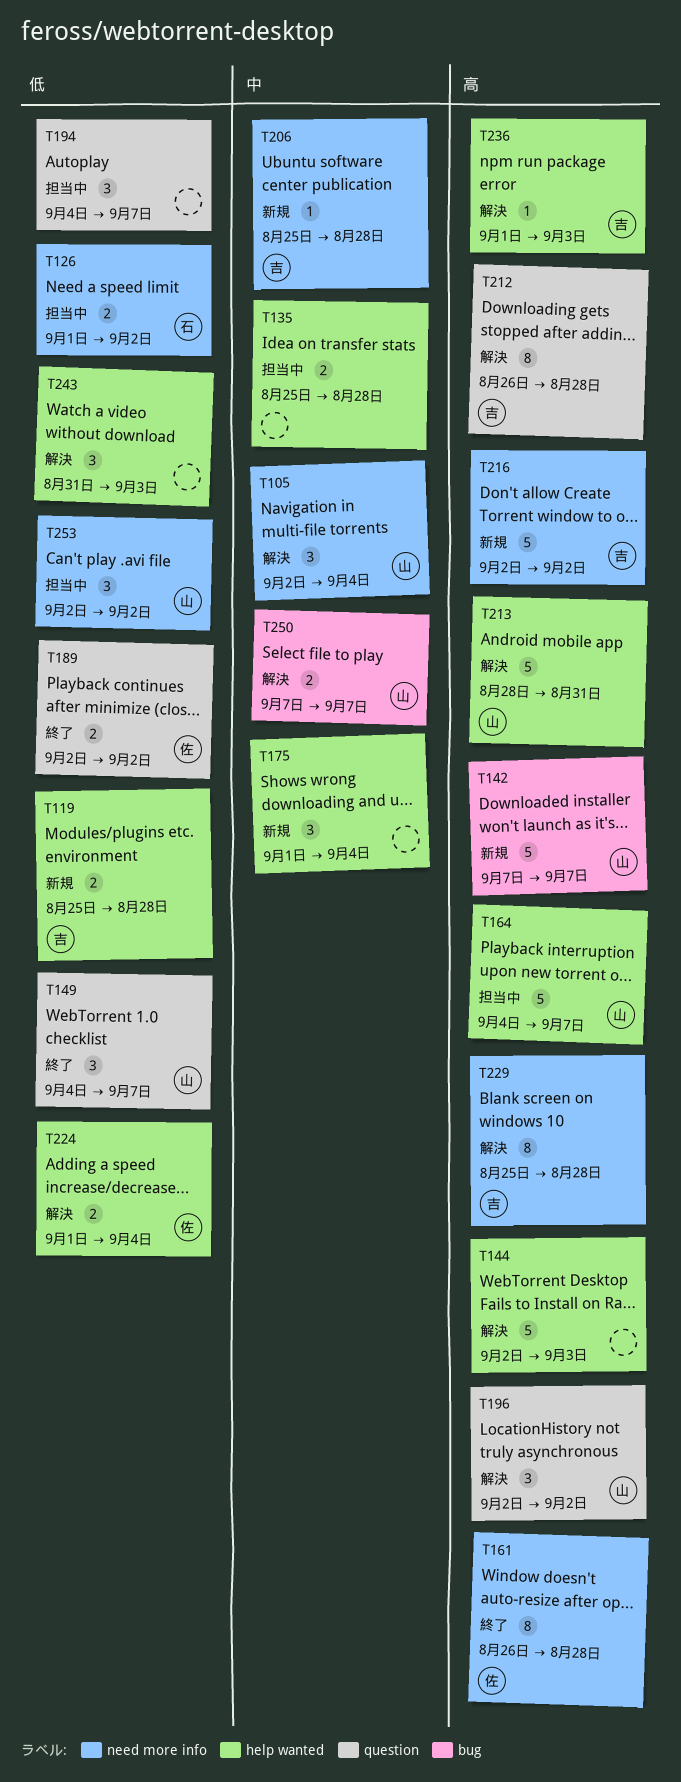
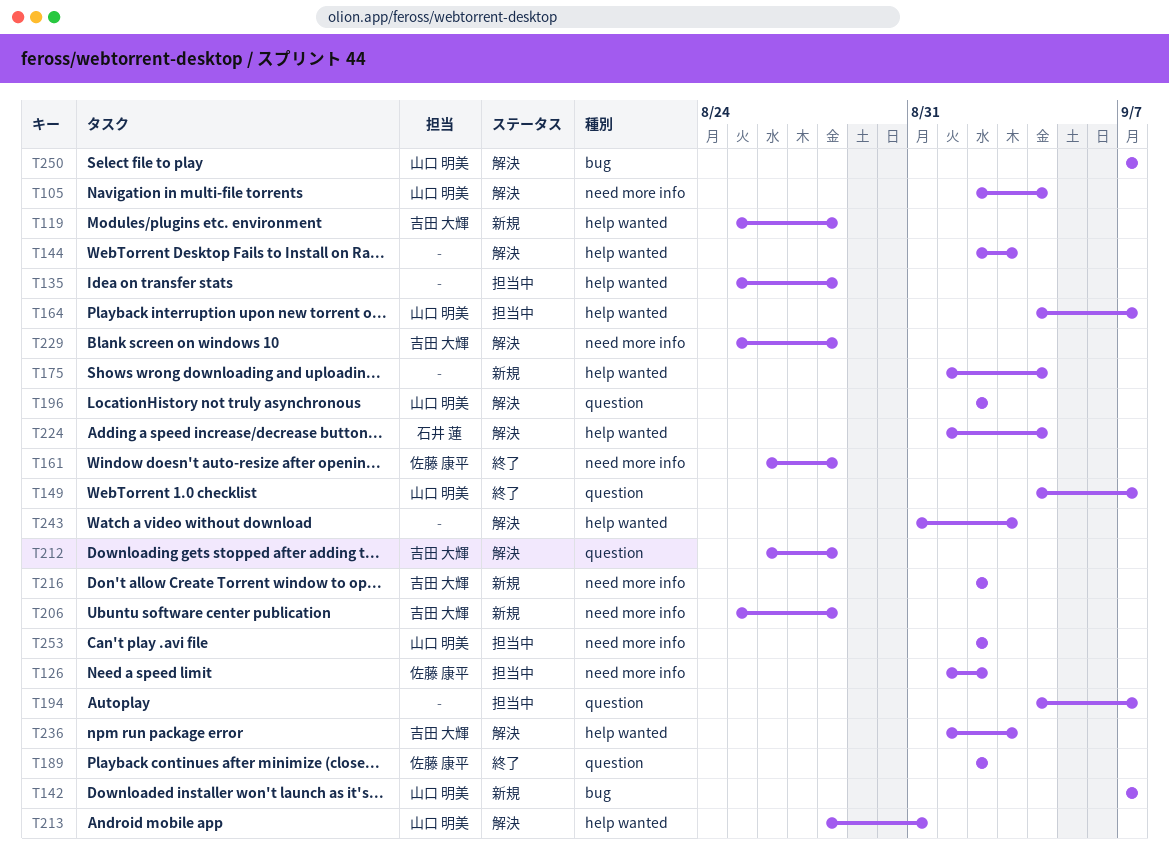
T126, owner: 石井 蓮 -> 佐藤 康平
T224, owner: 佐藤 康平 -> 石井 蓮

